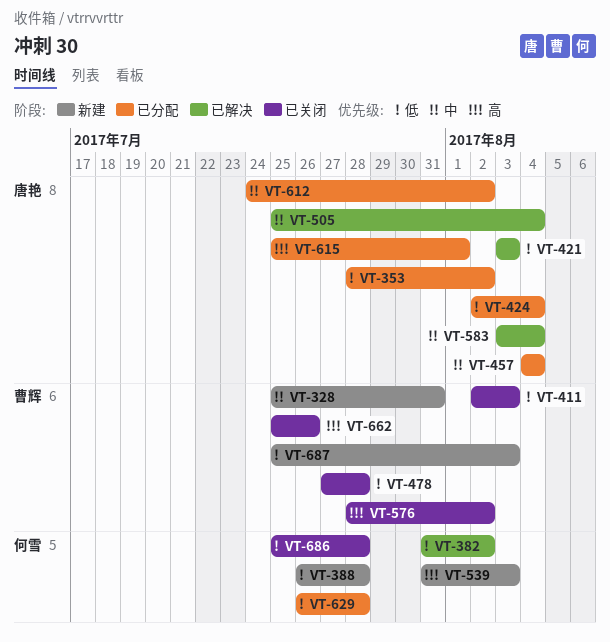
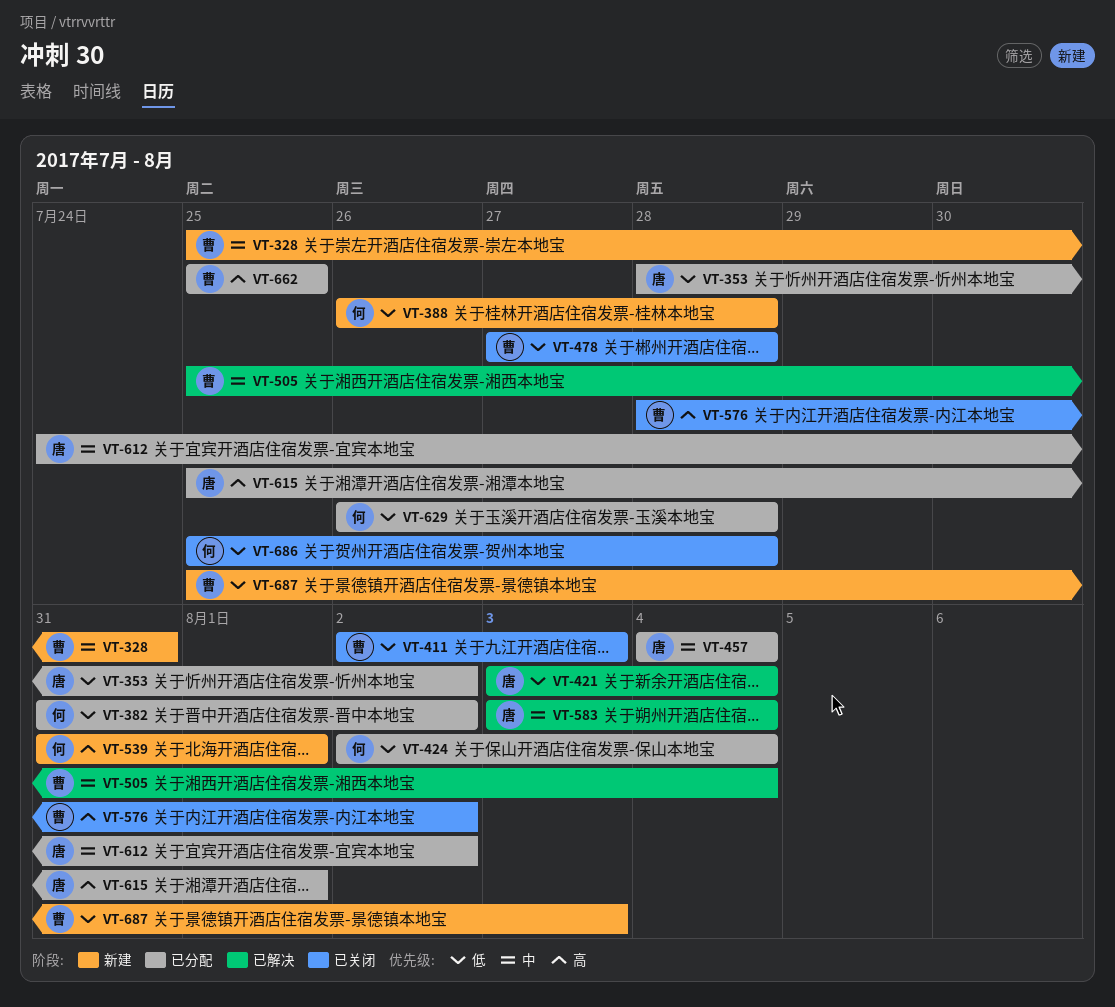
VT-382, status: 已解决 -> 已分配
VT-421, due: Aug 3 -> Aug 4
VT-424, owner: 唐艳 -> 何雪
VT-505, owner: 唐艳 -> 曹辉
VT-539, due: Aug 3 -> Aug 1
VT-662, status: 已关闭 -> 已分配
VT-662, due: Jul 26 -> Jul 25

